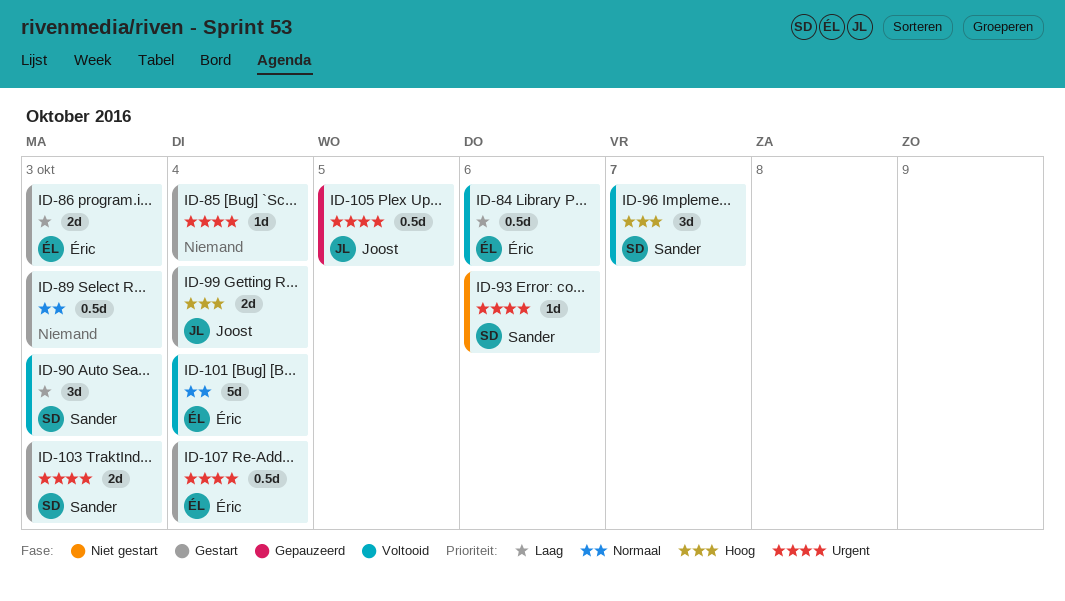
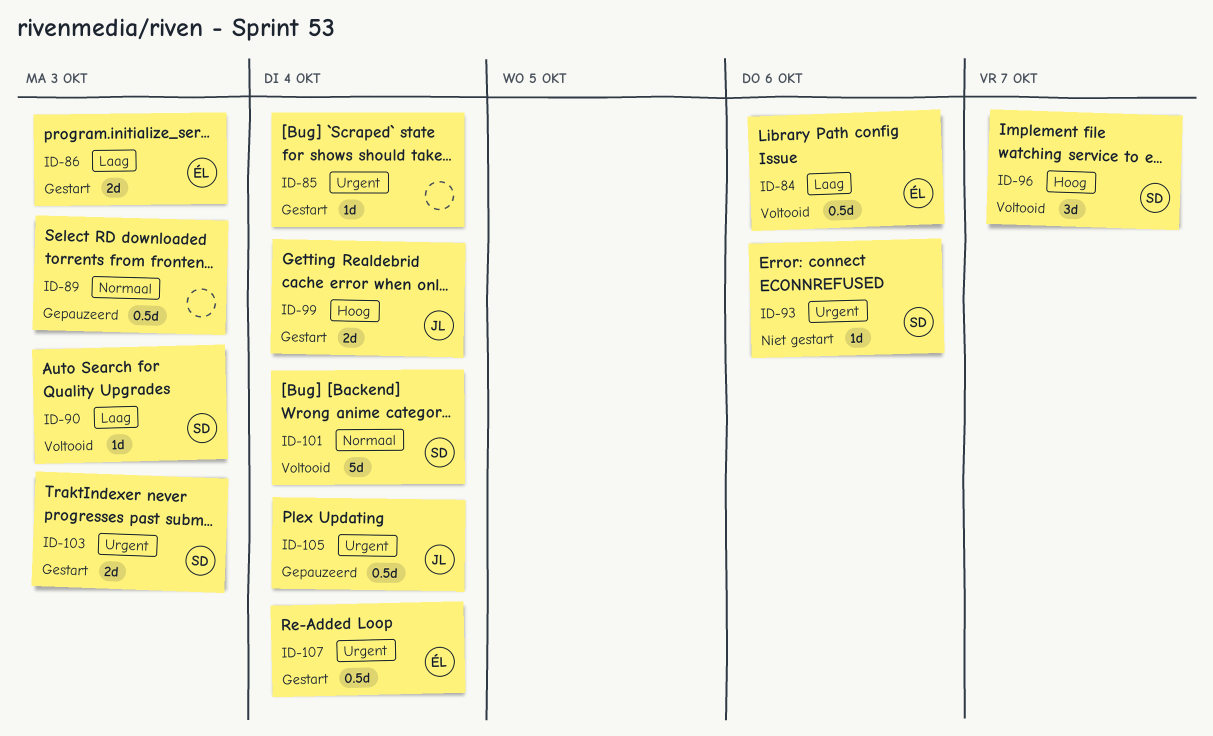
ID-89, status: Gestart -> Gepauzeerd
ID-90, estimate: 3d -> 1d
ID-101, owner: Éric -> Sander
ID-105, due: Oct 5 -> Oct 4

